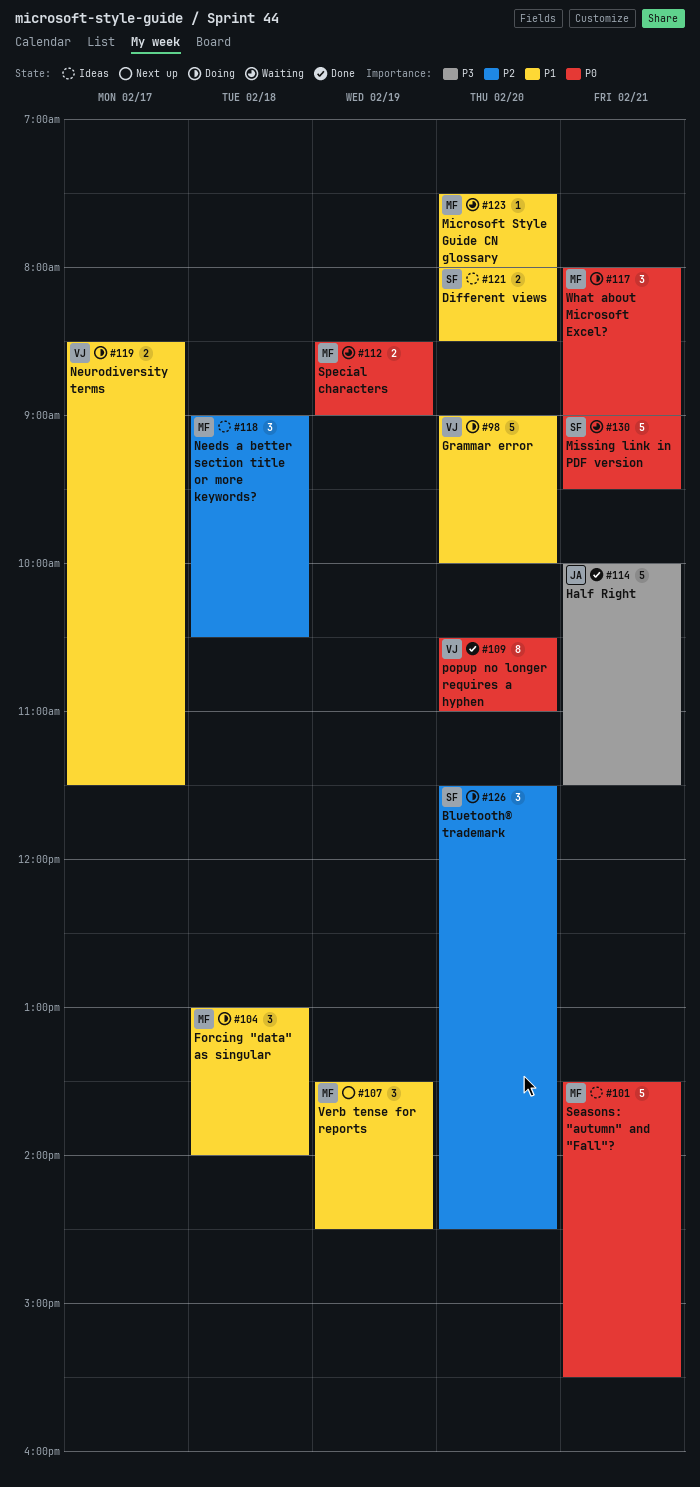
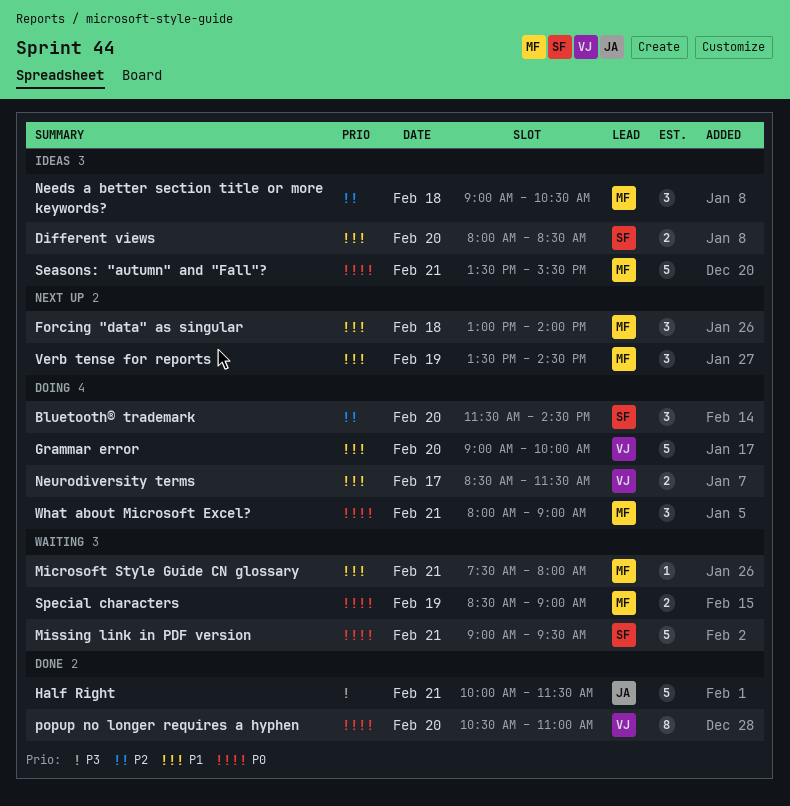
Forcing "data" as singular, status: Doing -> Next up
Microsoft Style Guide CN glossary, day: Feb 20 -> Feb 21

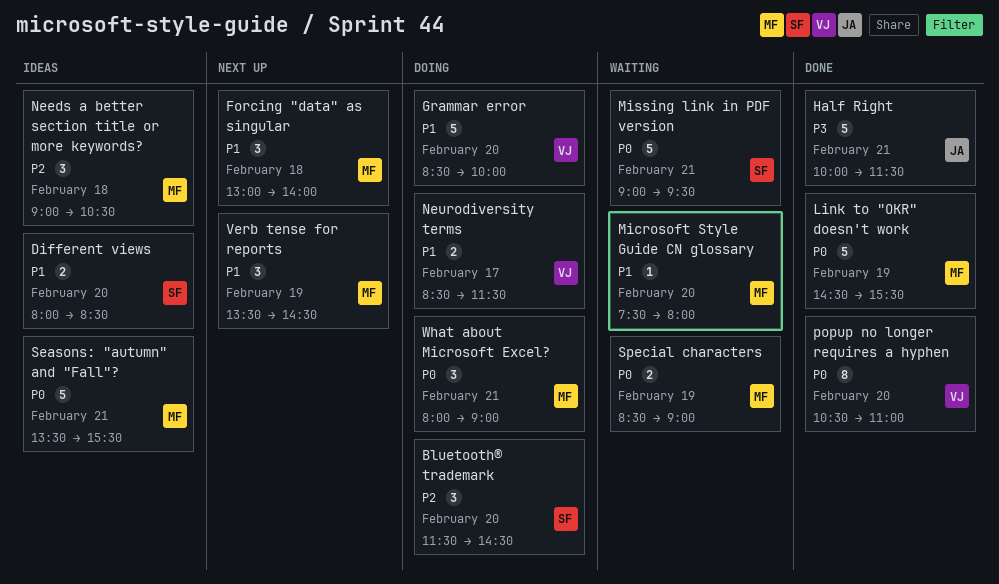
Grammar error, begins: 09:00 -> 08:30
Link to "OKR" doesn't work: none -> present
Microsoft Style Guide CN glossary, day: Feb 21 -> Feb 20

